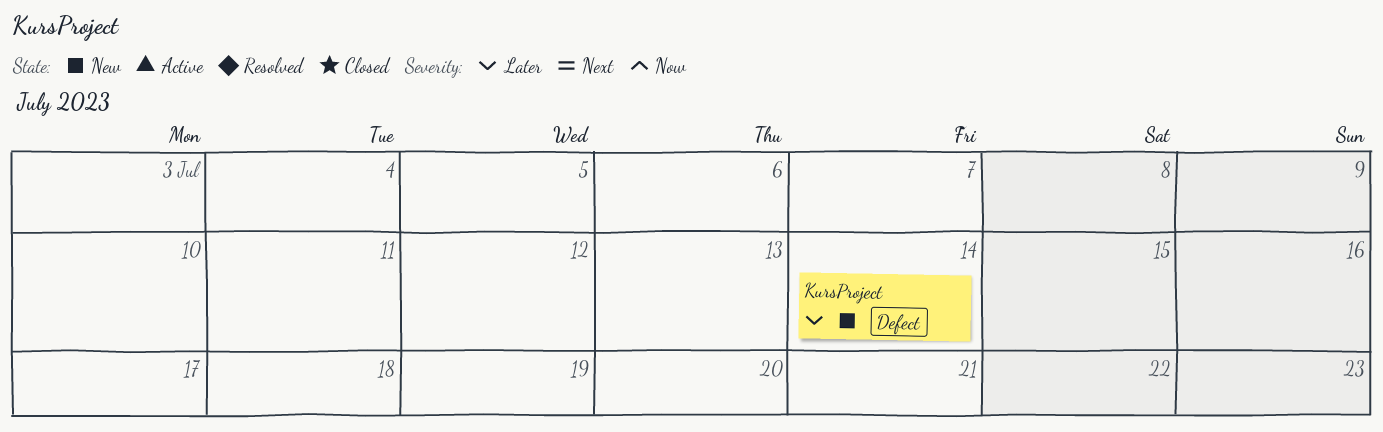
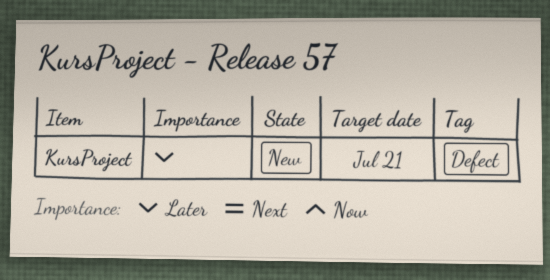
KursProject, due: Jul 14 -> Jul 21

